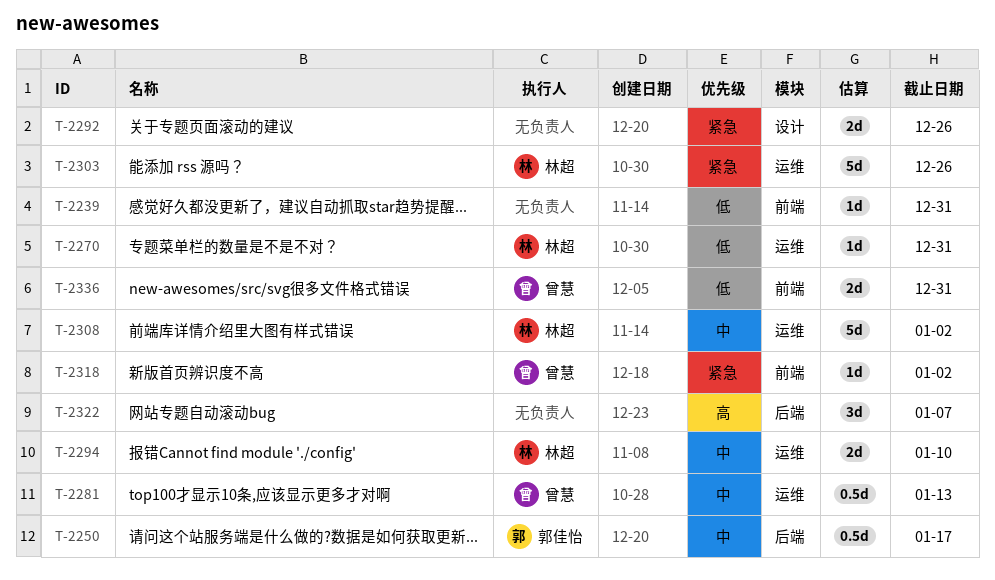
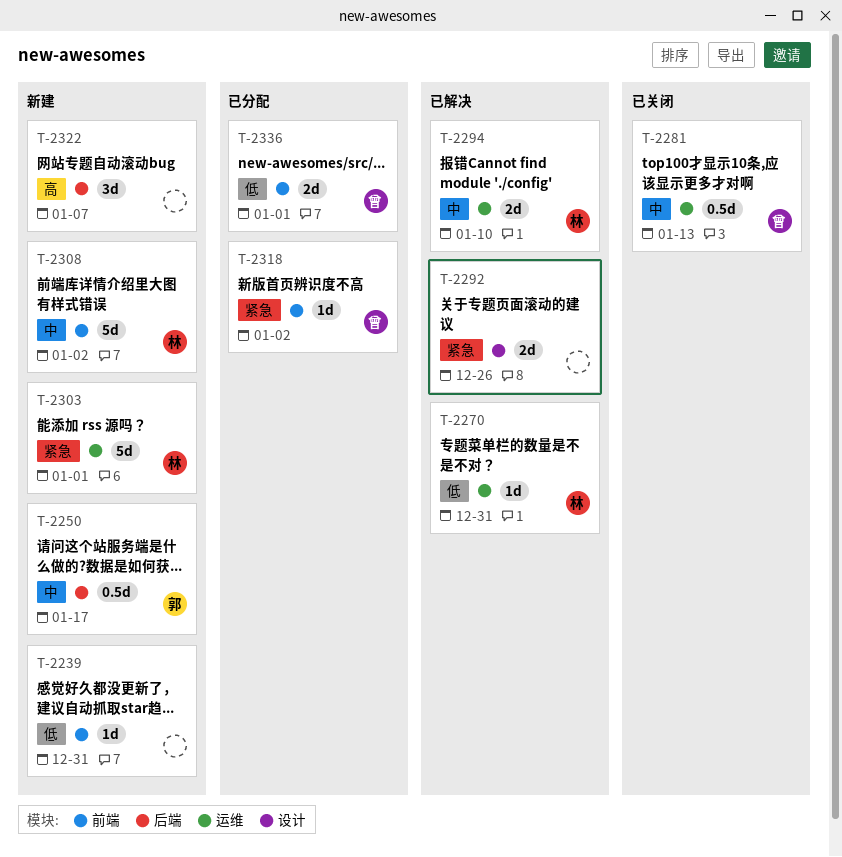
T-2303, due: Dec 26 -> Jan 1
T-2308, label: 运维 -> 前端
T-2336, due: Dec 31 -> Jan 1

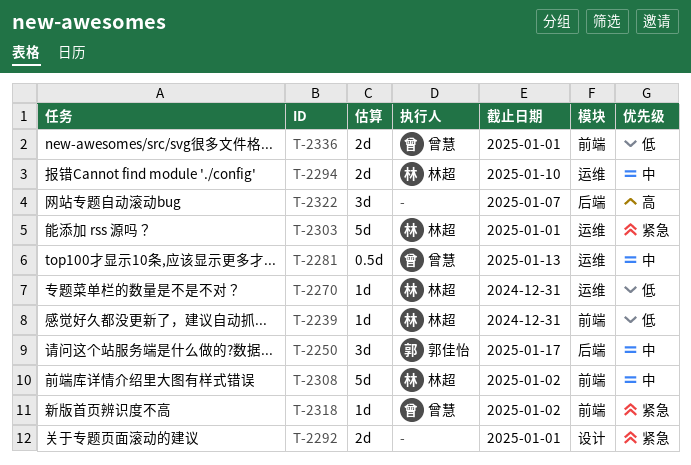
T-2239, owner: none -> 林超
T-2250, estimate: 0.5d -> 3d
T-2292, due: Dec 26 -> Jan 1

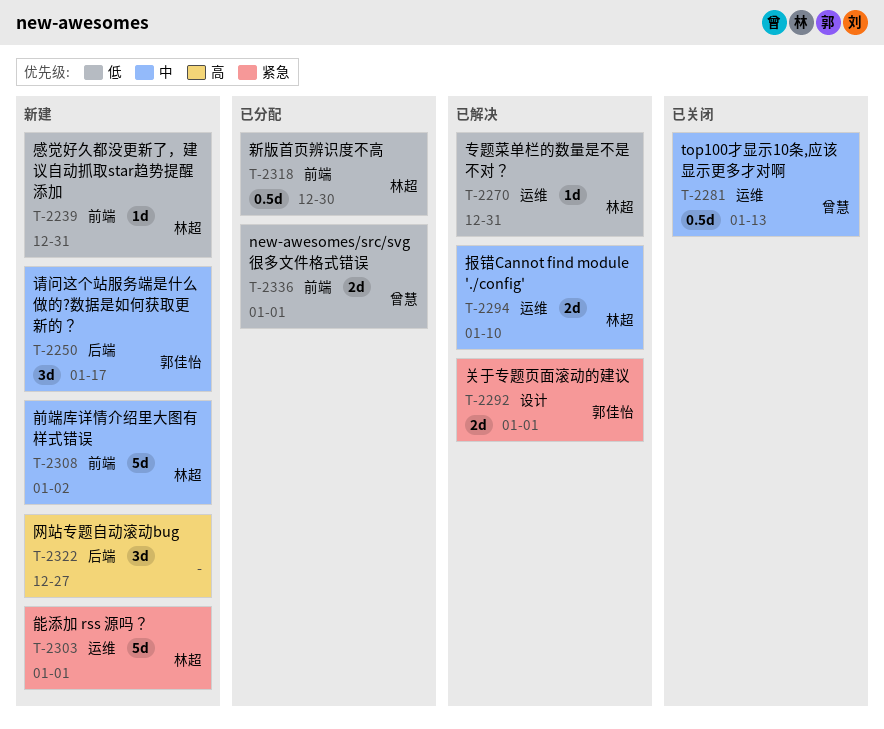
T-2292, owner: none -> 郭佳怡
T-2318, owner: 曾慧 -> 林超
T-2318, priority: 紧急 -> 低
T-2318, estimate: 1d -> 0.5d
T-2318, due: Jan 2 -> Dec 30
T-2322, due: Jan 7 -> Dec 27

